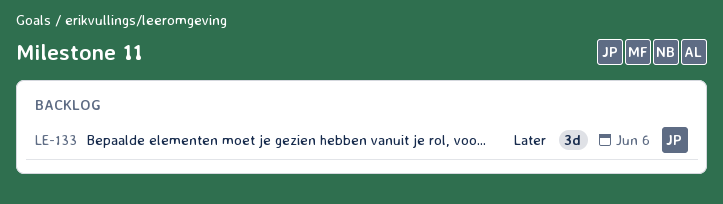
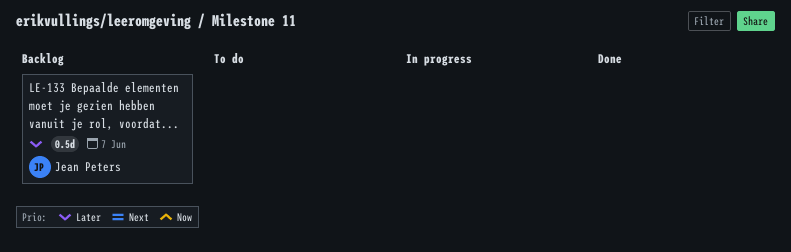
LE-133, estimate: 3d -> 0.5d
LE-133, due: Jun 6 -> Jun 7

